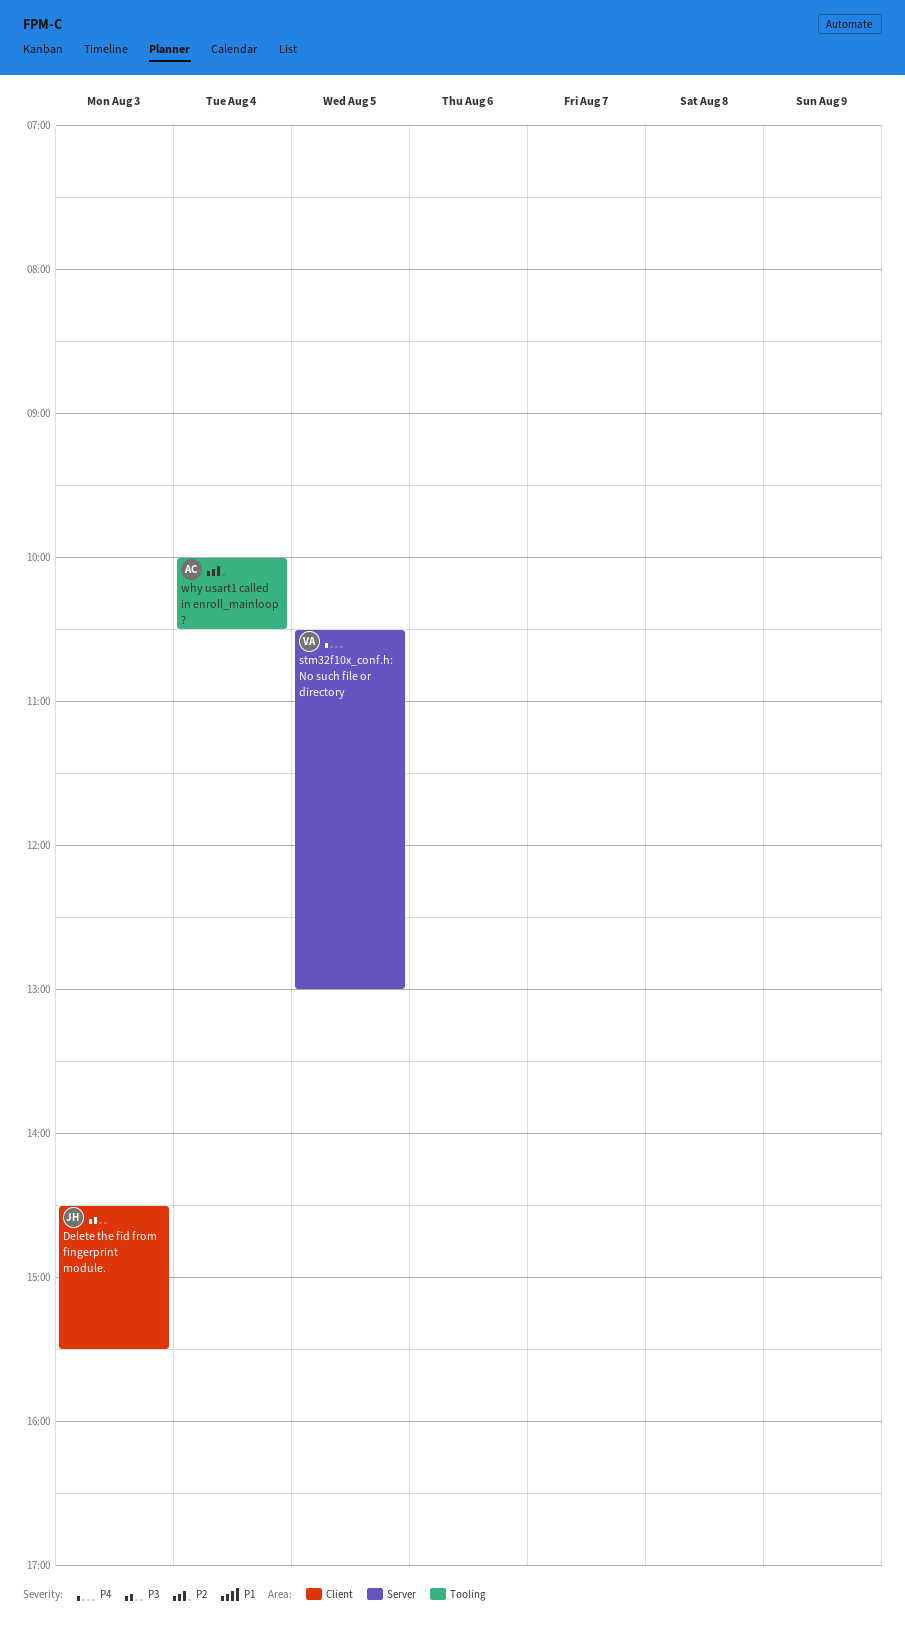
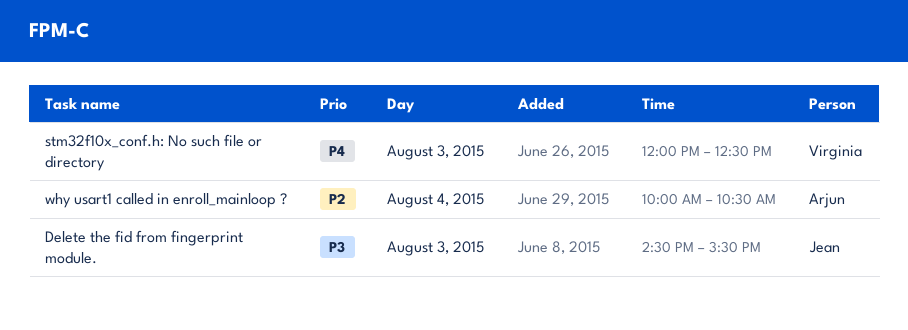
stm32f10x_conf.h: No such file or directory, day: Aug 5 -> Aug 3
stm32f10x_conf.h: No such file or directory, begins: 10:30 -> 12:00
stm32f10x_conf.h: No such file or directory, ends: 13:00 -> 12:30

